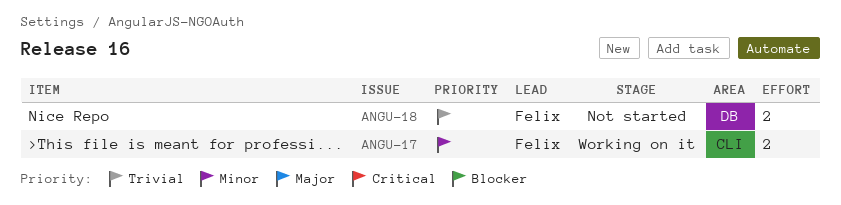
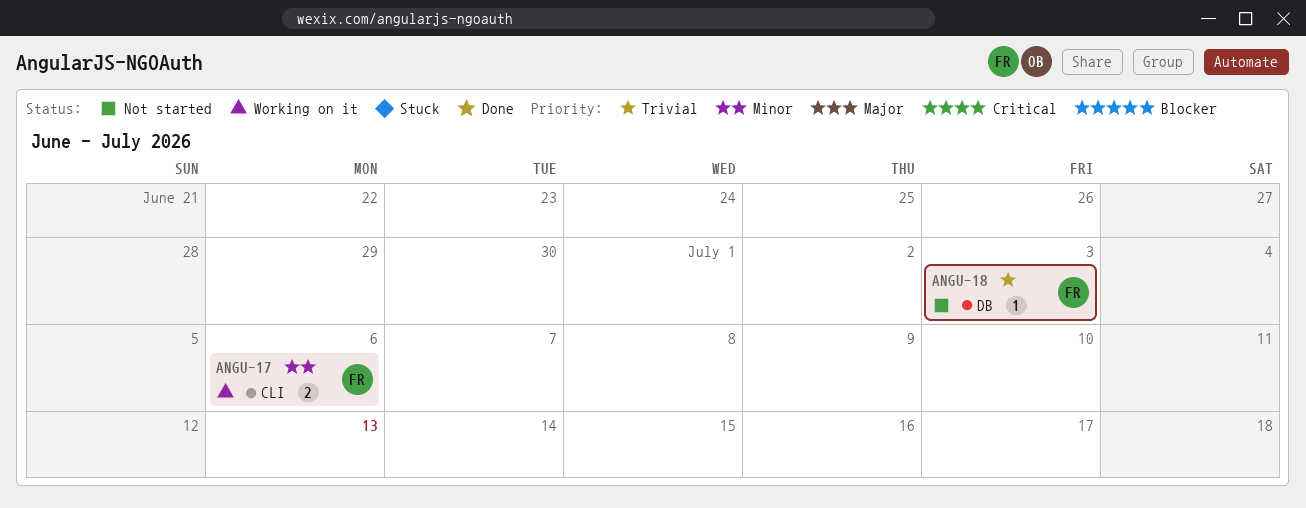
ANGU-18, estimate: 2 -> 1

